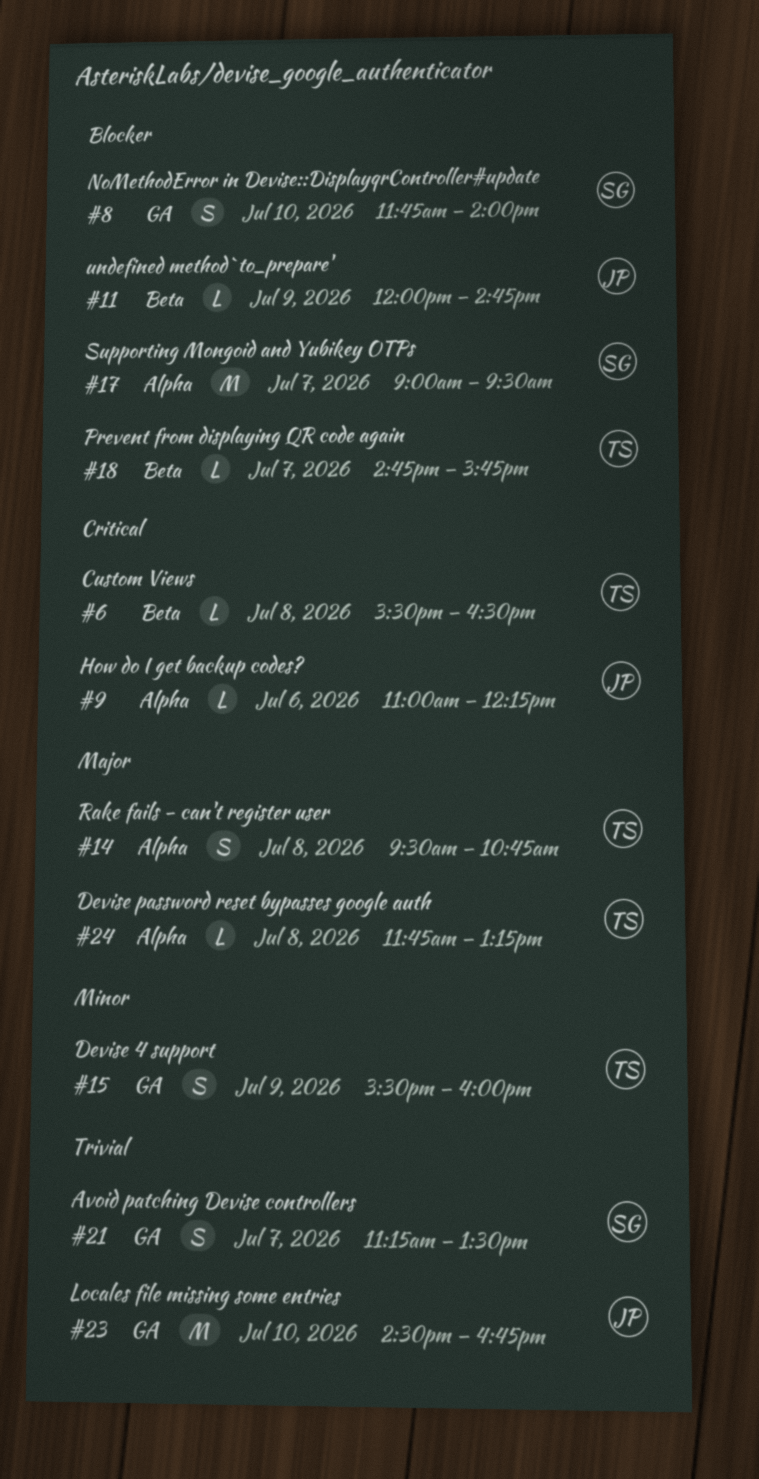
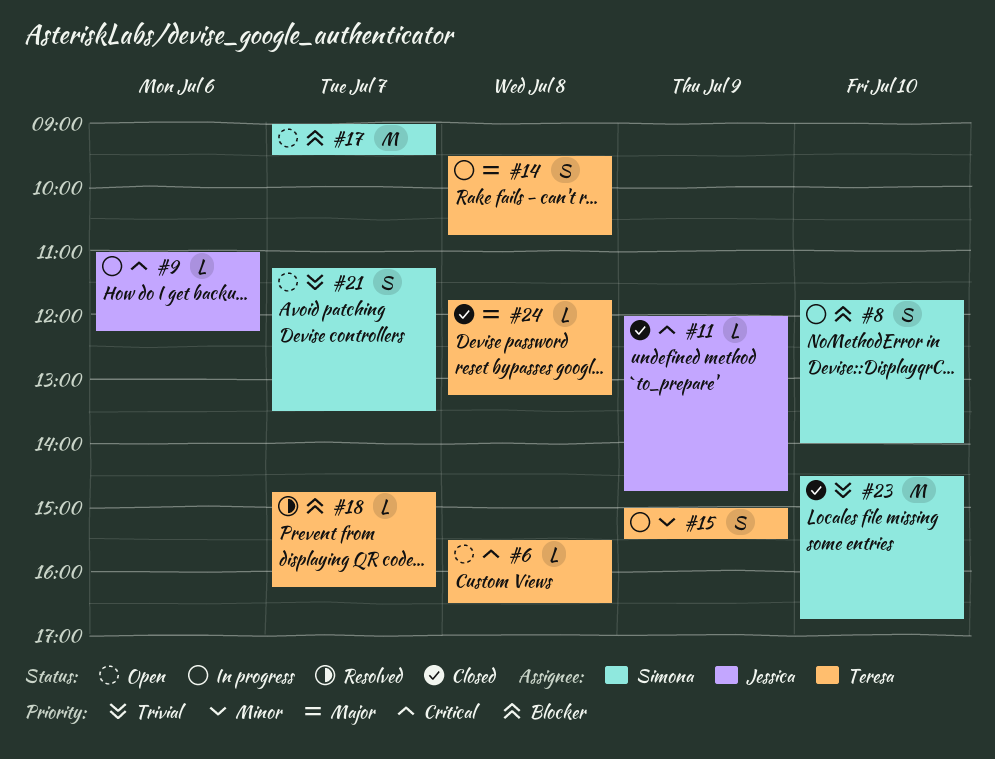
#11, priority: Blocker -> Critical
#15, begins: 15:30 -> 15:00
#15, ends: 16:00 -> 15:30
#18, ends: 15:45 -> 16:15
#23, owner: Jessica -> Simona

